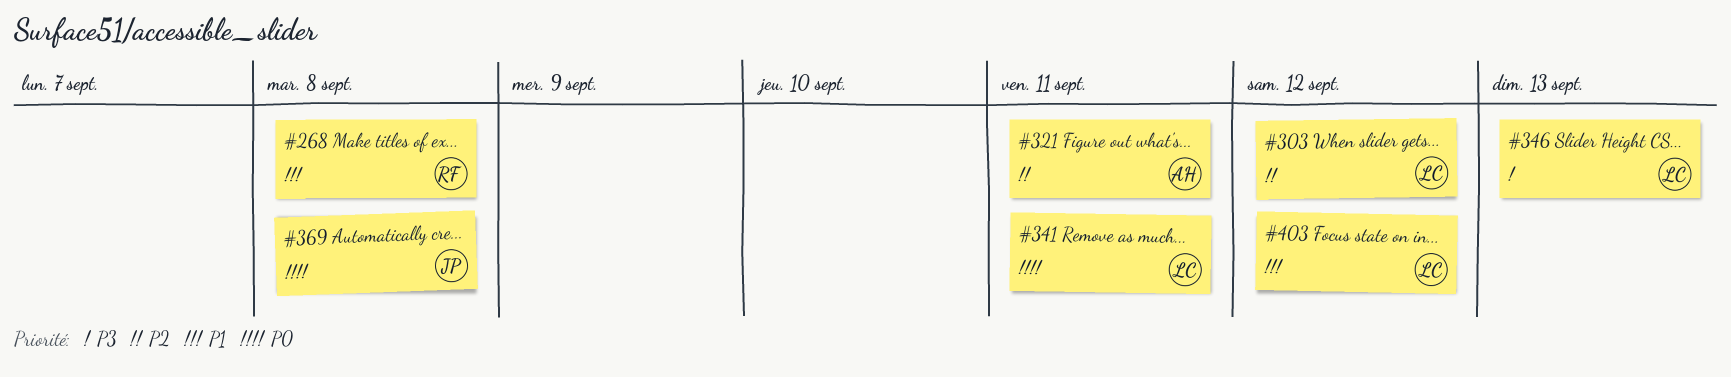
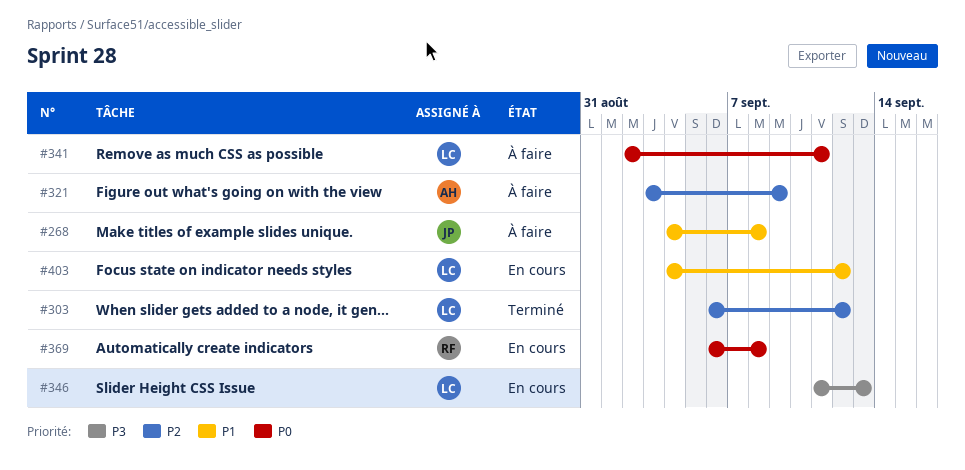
#268, owner: RF -> JP
#321, due: Sep 11 -> Sep 9
#369, owner: JP -> RF

